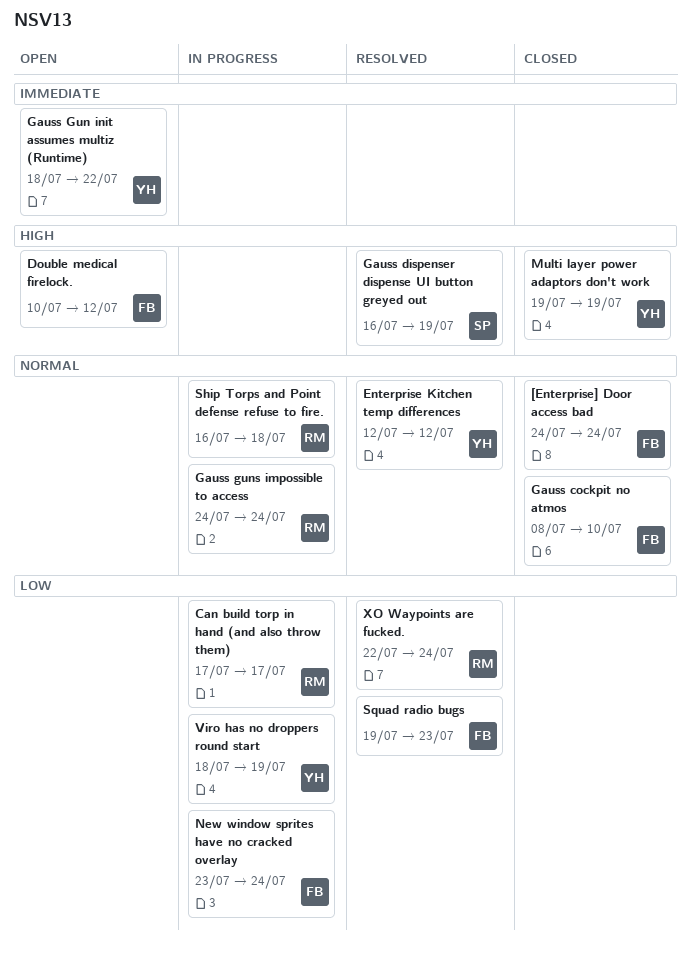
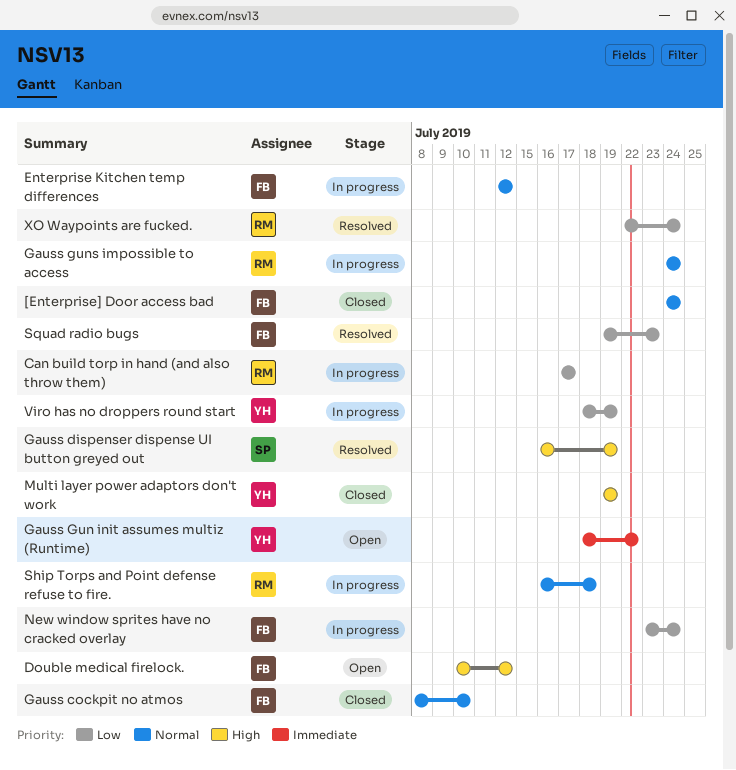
Enterprise Kitchen temp differences, status: Resolved -> In progress
Enterprise Kitchen temp differences, owner: YH -> FB

